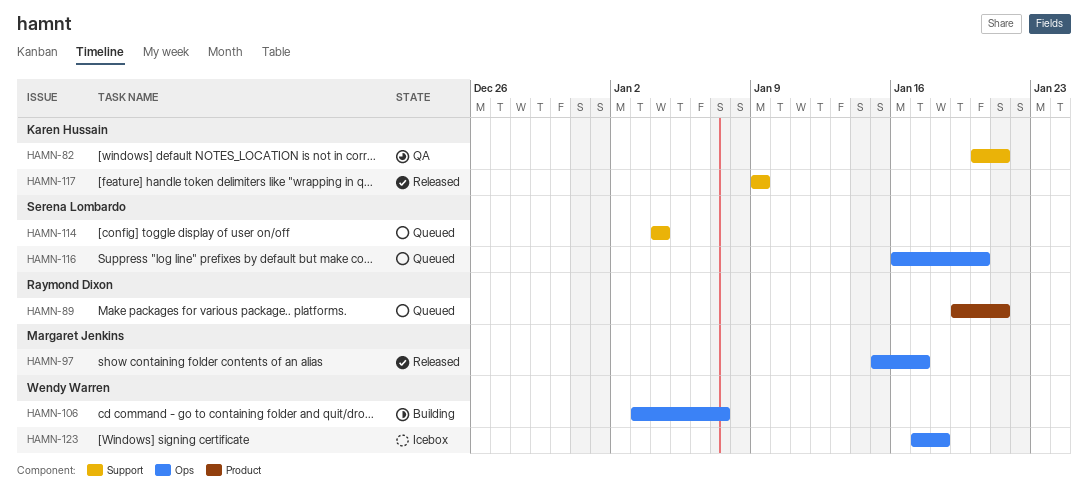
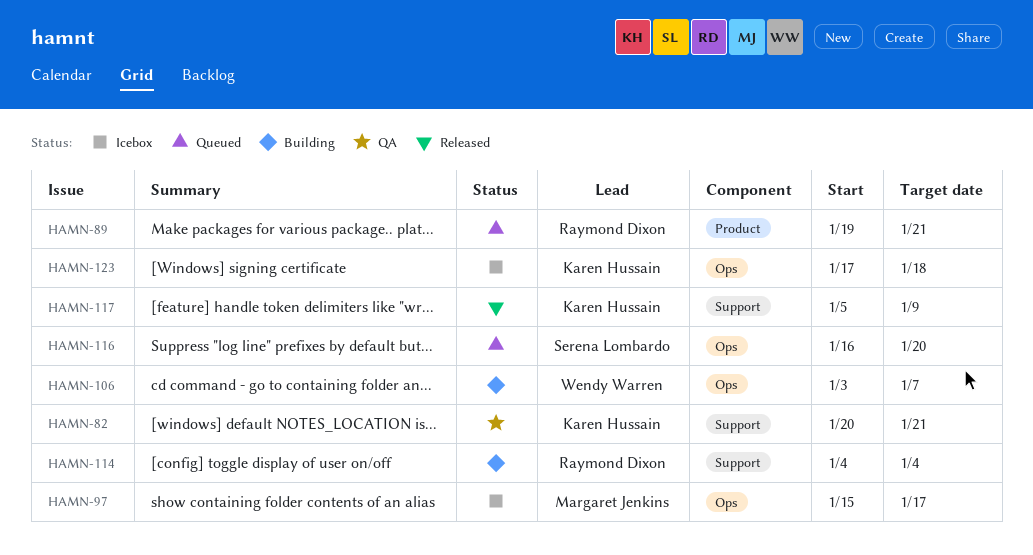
HAMN-97, status: Released -> Icebox
HAMN-114, status: Queued -> Building
HAMN-114, owner: Serena Lombardo -> Raymond Dixon
HAMN-117, start: Jan 9 -> Jan 5
HAMN-123, owner: Wendy Warren -> Karen Hussain

